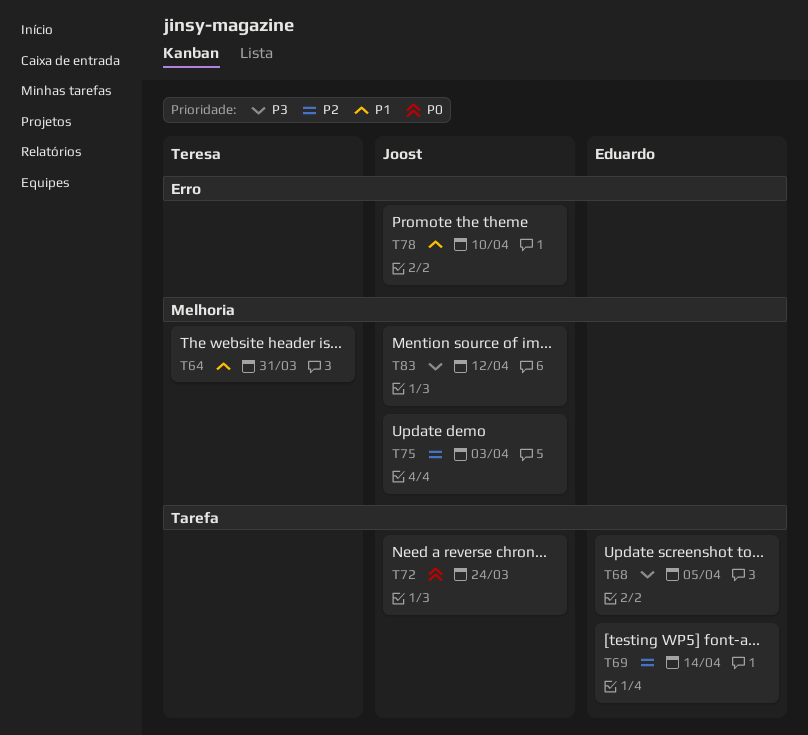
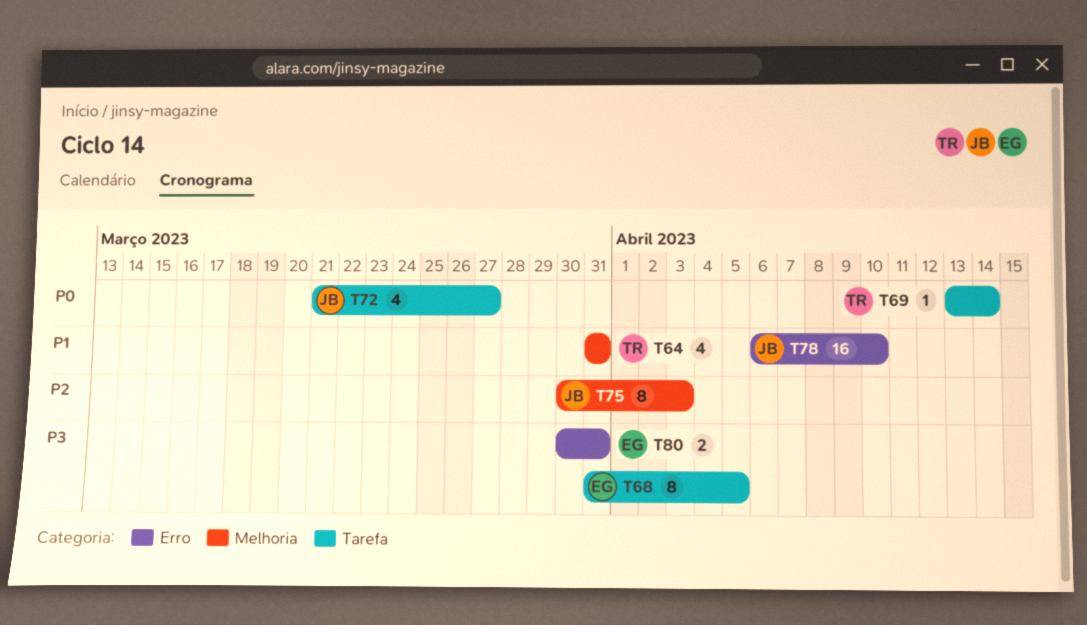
T69, owner: Eduardo -> Teresa
T69, priority: P2 -> P0
T72, due: Mar 24 -> Mar 27
T80: none -> present
T83: present -> none

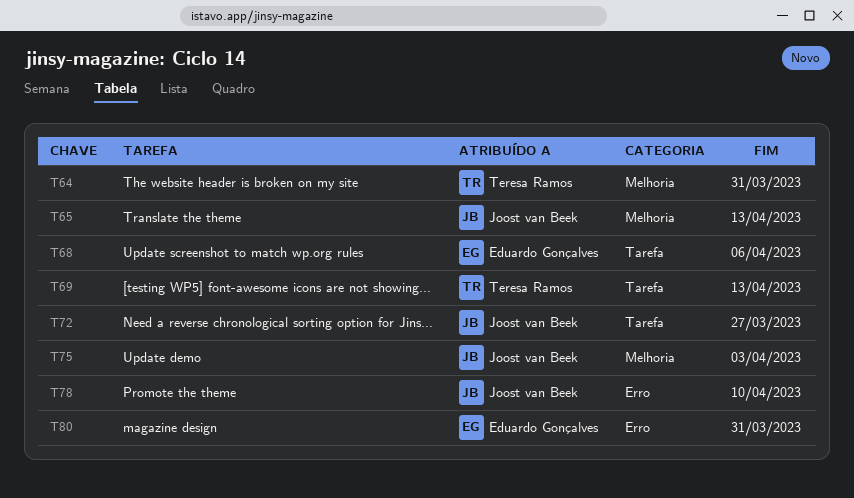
T65: none -> present
T68, due: Apr 5 -> Apr 6
T69, due: Apr 14 -> Apr 13

